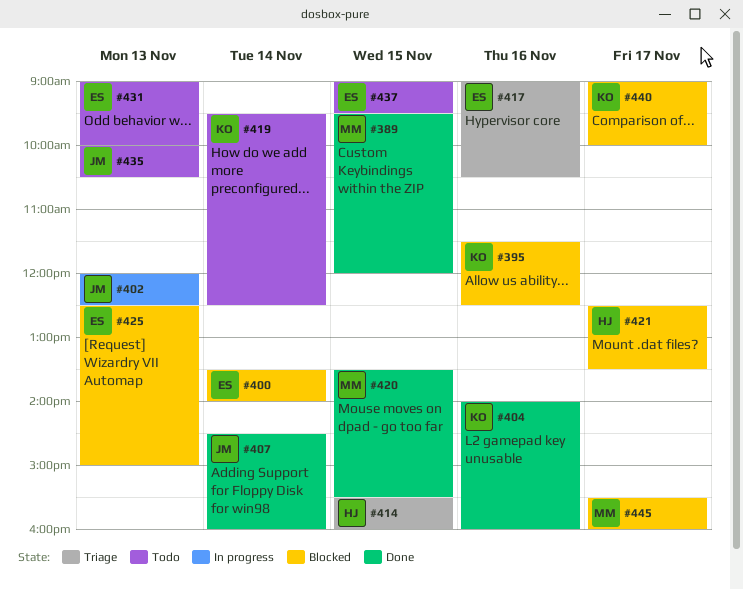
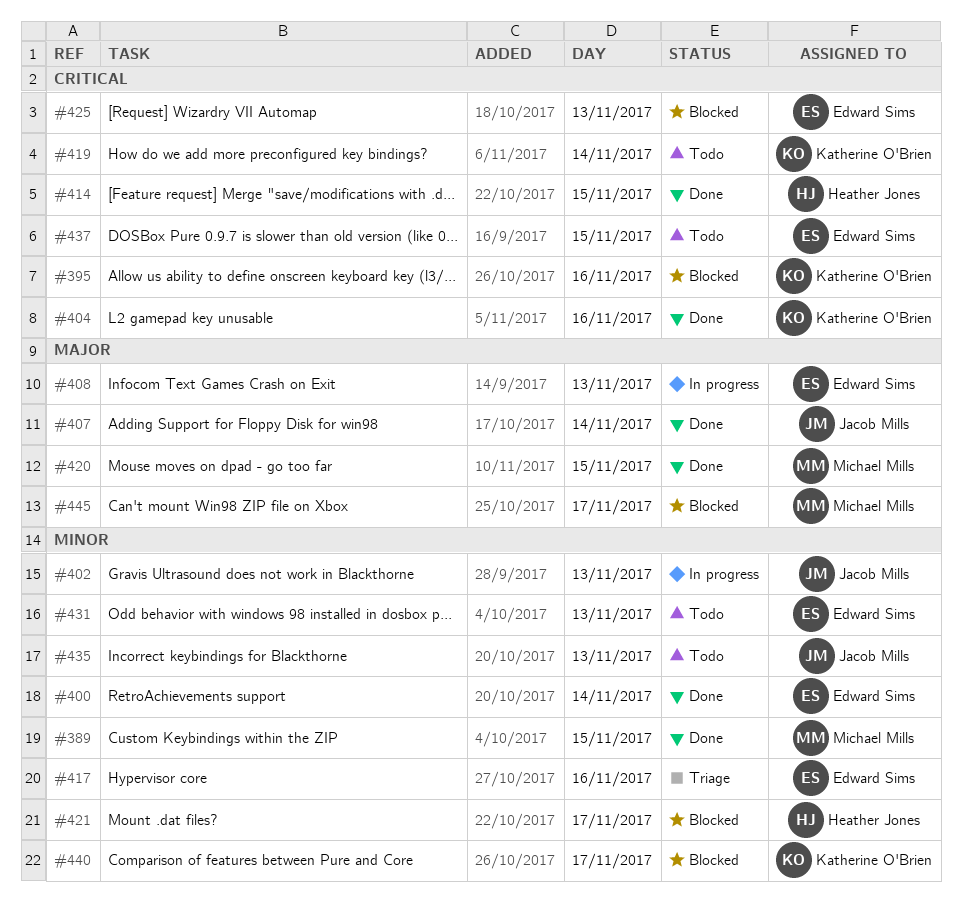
#400, status: Blocked -> Done
#408: none -> present
#414, status: Triage -> Done

